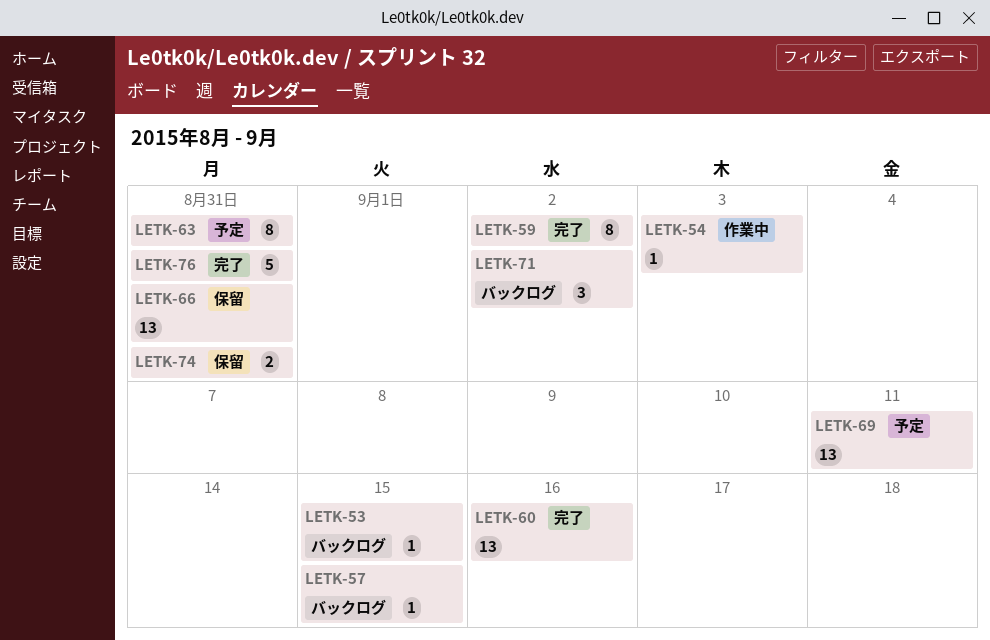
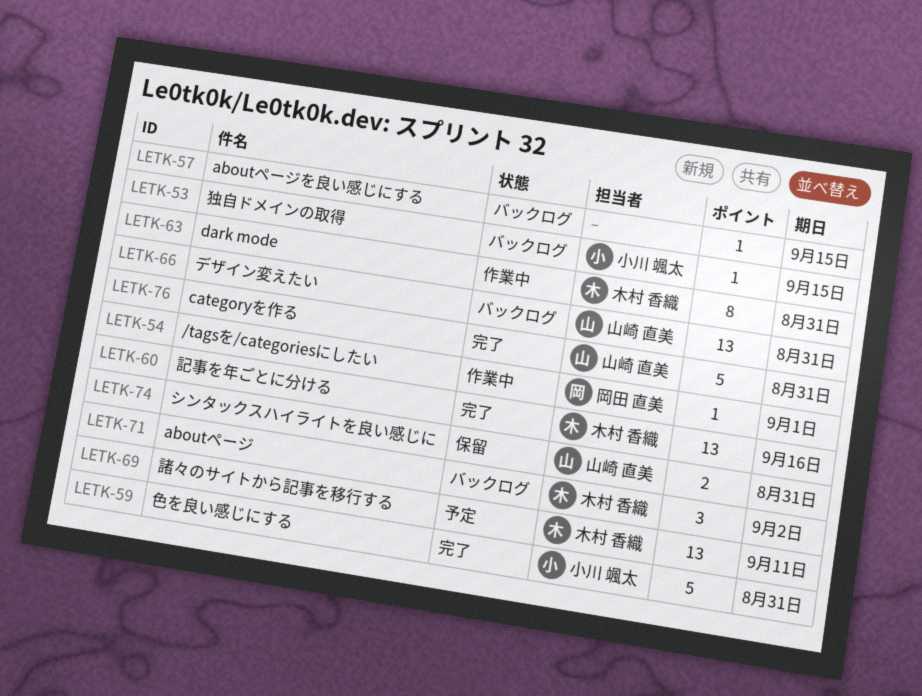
LETK-54, due: Sep 3 -> Sep 1
LETK-59, estimate: 8 -> 5
LETK-59, due: Sep 2 -> Aug 31
LETK-63, status: 予定 -> 作業中
LETK-66, status: 保留 -> バックログ

